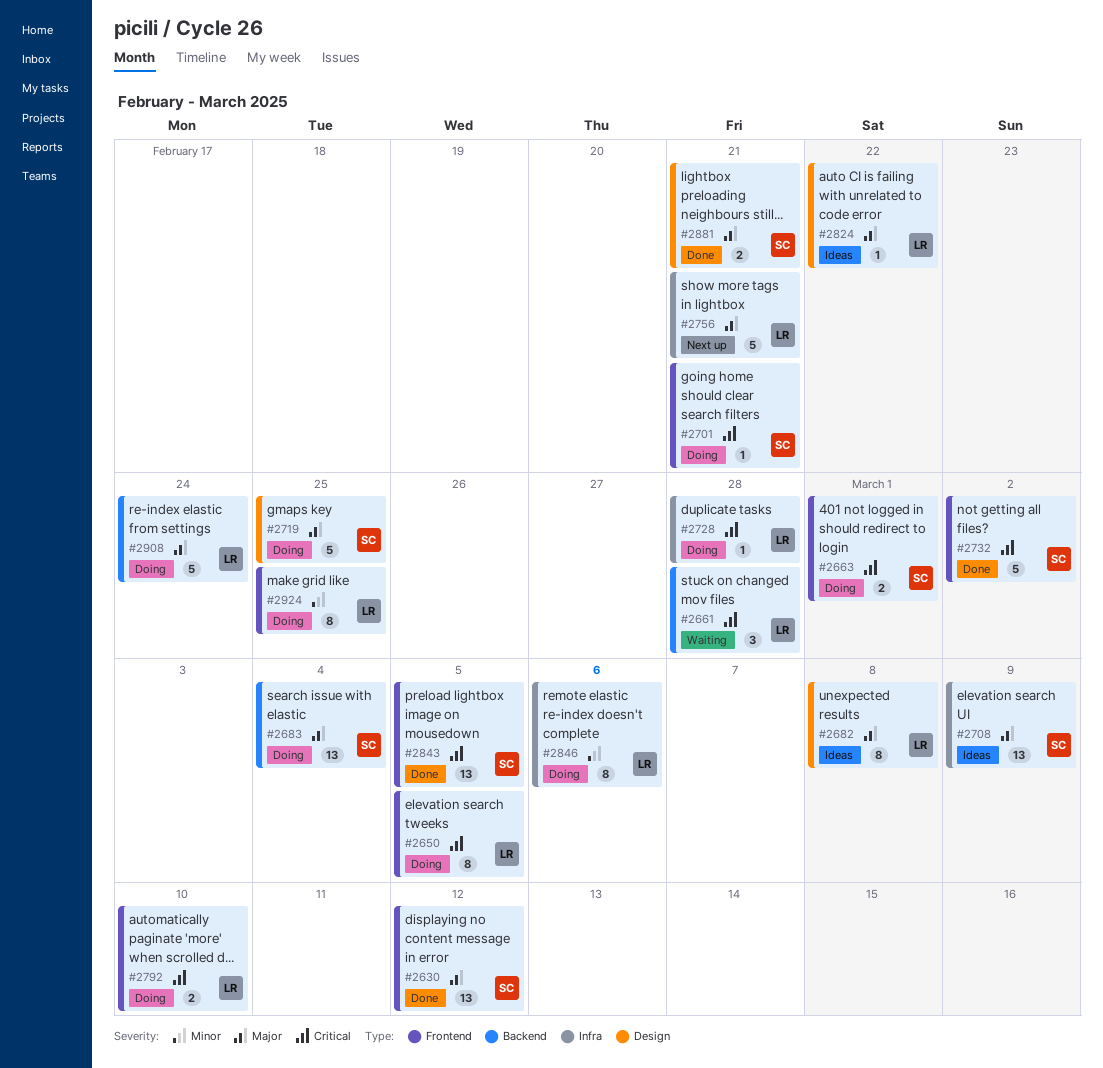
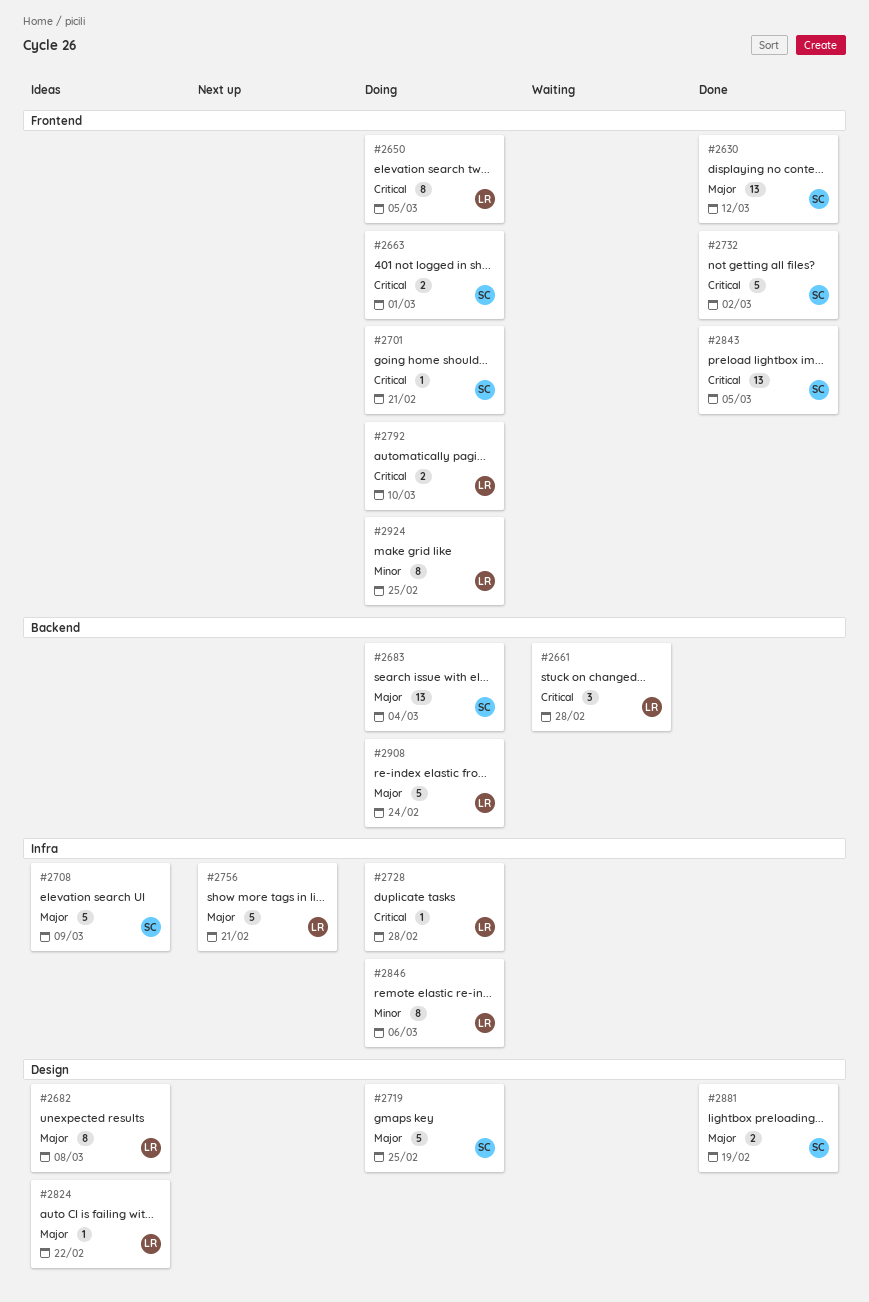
#2708, estimate: 13 -> 5
#2881, due: Feb 21 -> Feb 19

